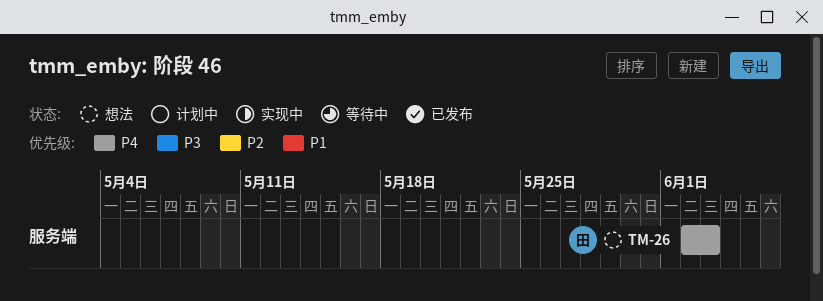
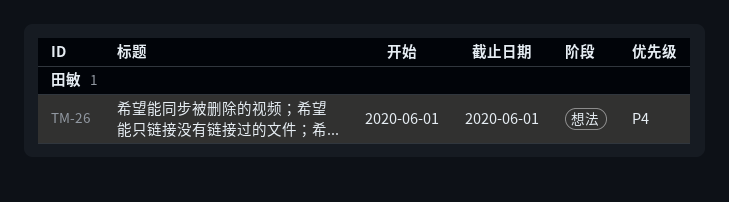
TM-26, start: Jun 2 -> Jun 1
TM-26, due: Jun 3 -> Jun 1

